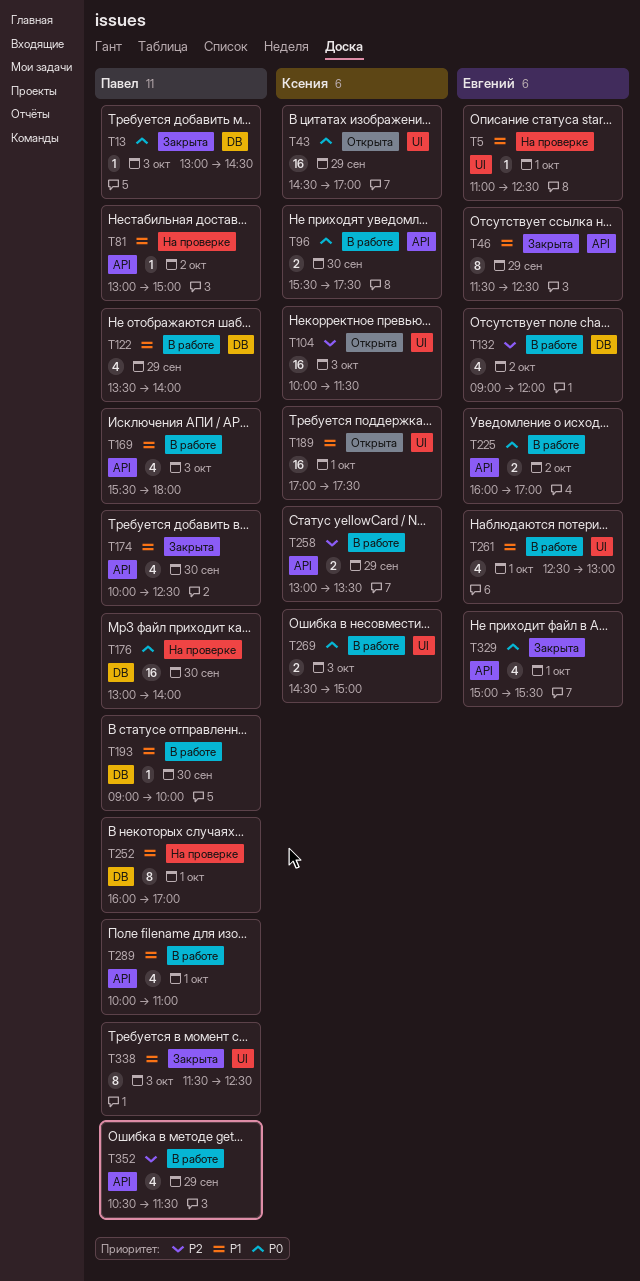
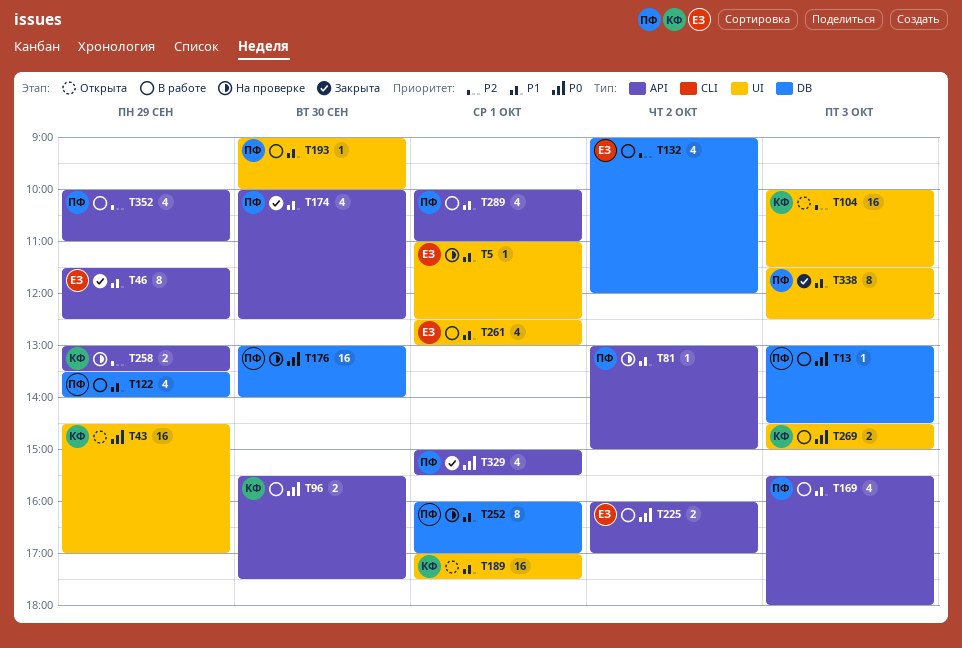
T13, status: Закрыта -> В работе
T193, label: DB -> UI
T258, status: В работе -> На проверке
T329, owner: Евгений -> Павел
T352, begins: 10:30 -> 10:00
T352, ends: 11:30 -> 11:00

